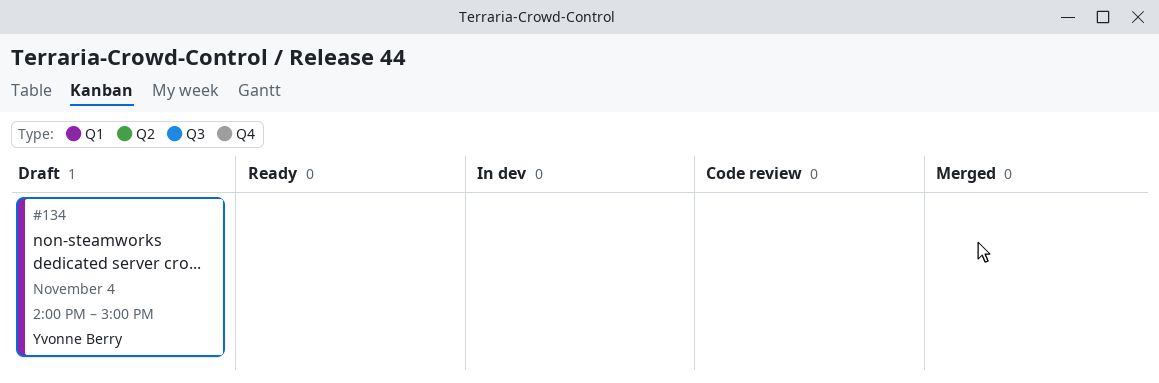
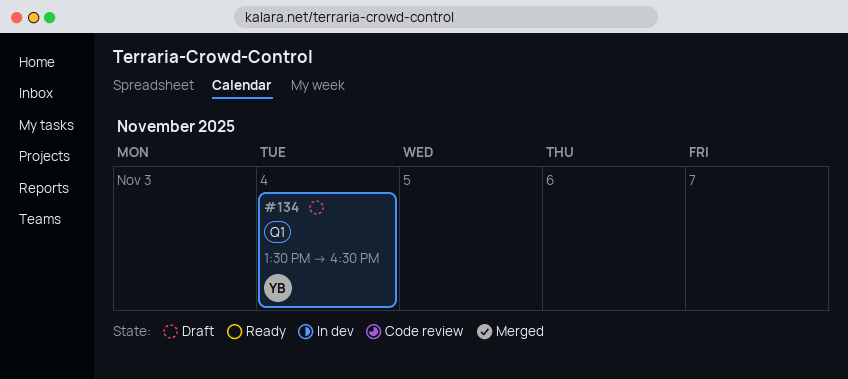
#134, begins: 14:00 -> 13:30
#134, ends: 15:00 -> 16:30

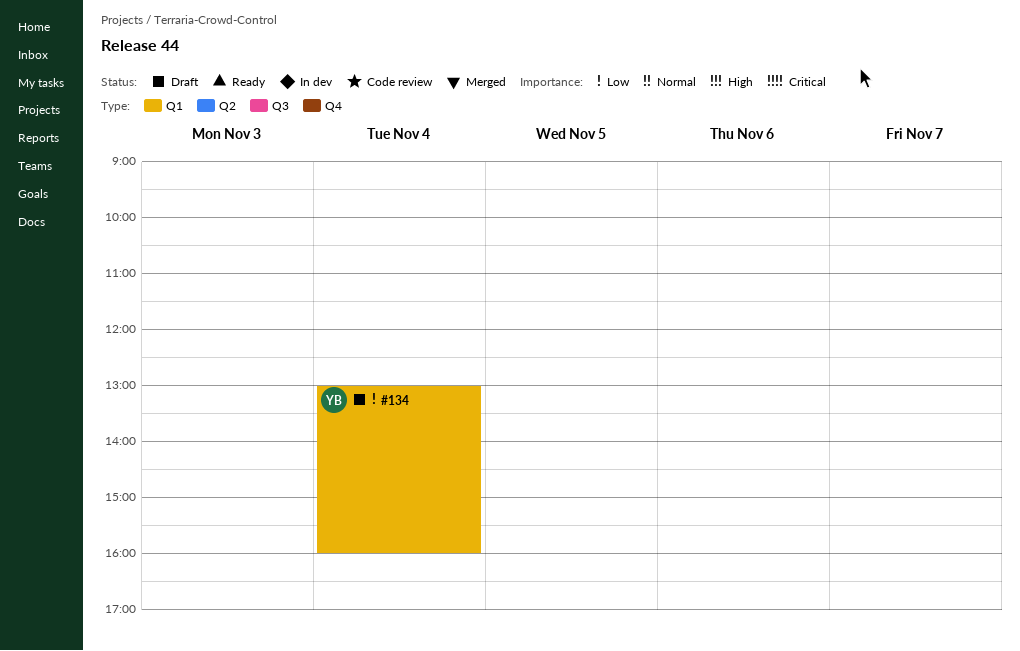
#134, begins: 13:30 -> 13:00
#134, ends: 16:30 -> 16:00

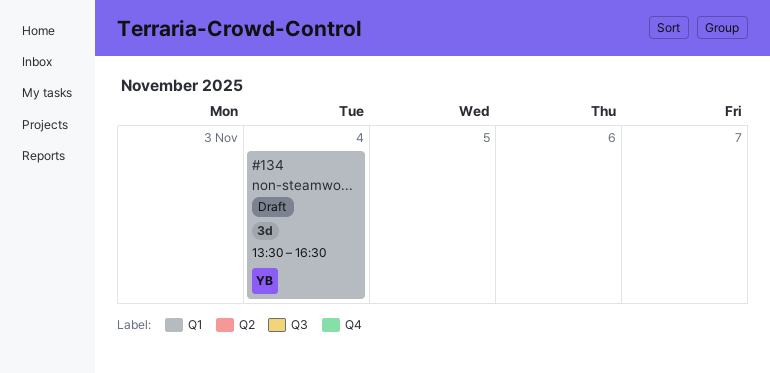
#134, begins: 13:00 -> 13:30
#134, ends: 16:00 -> 16:30

